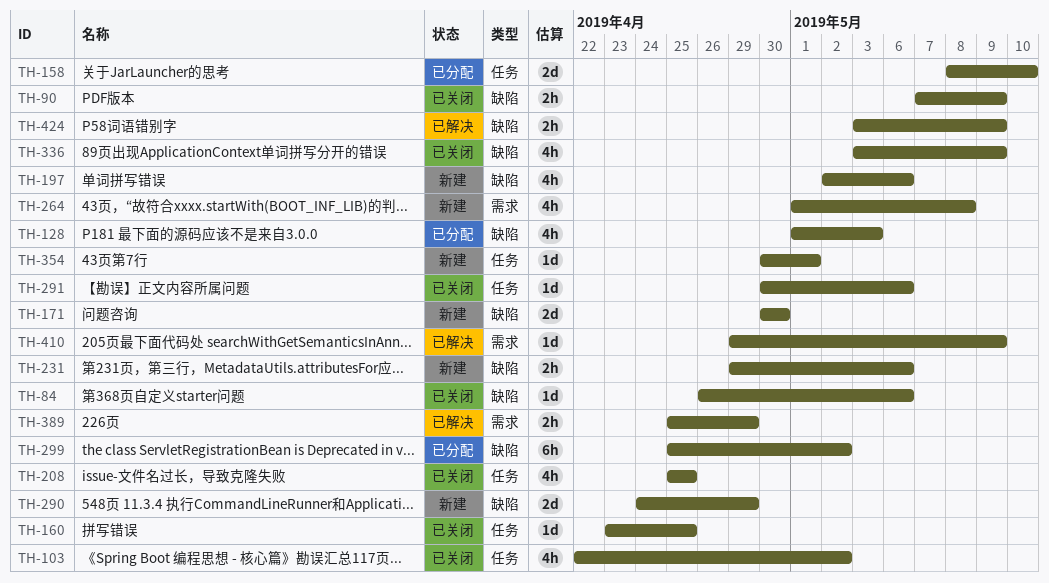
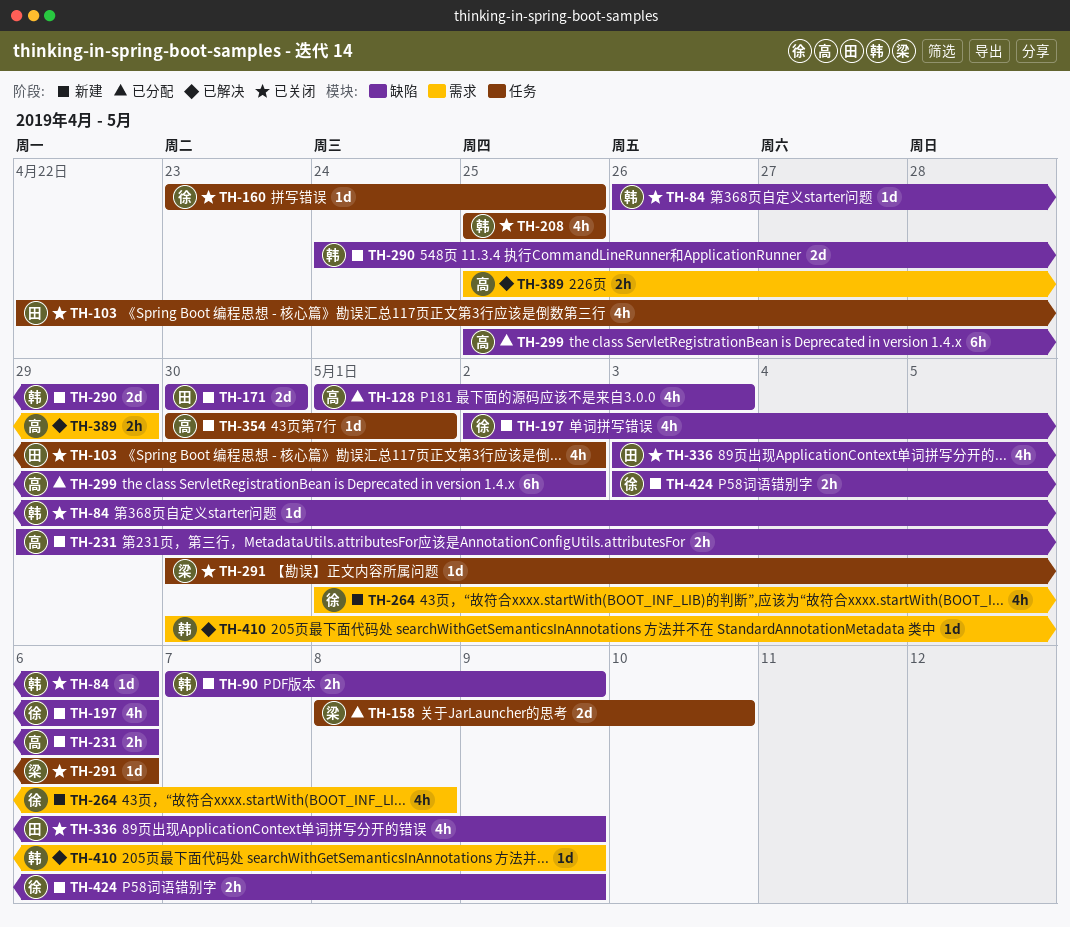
TH-90, status: 已关闭 -> 新建
TH-410, start: Apr 29 -> Apr 30
TH-424, status: 已解决 -> 新建

